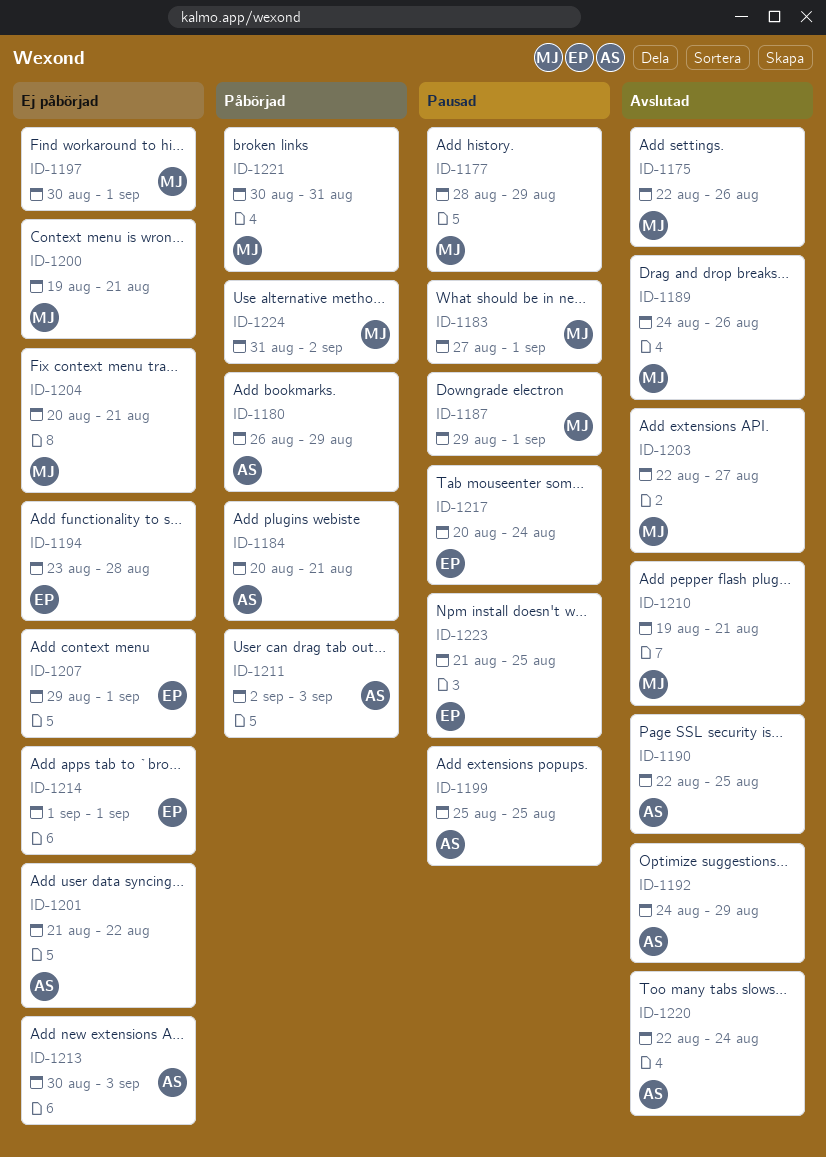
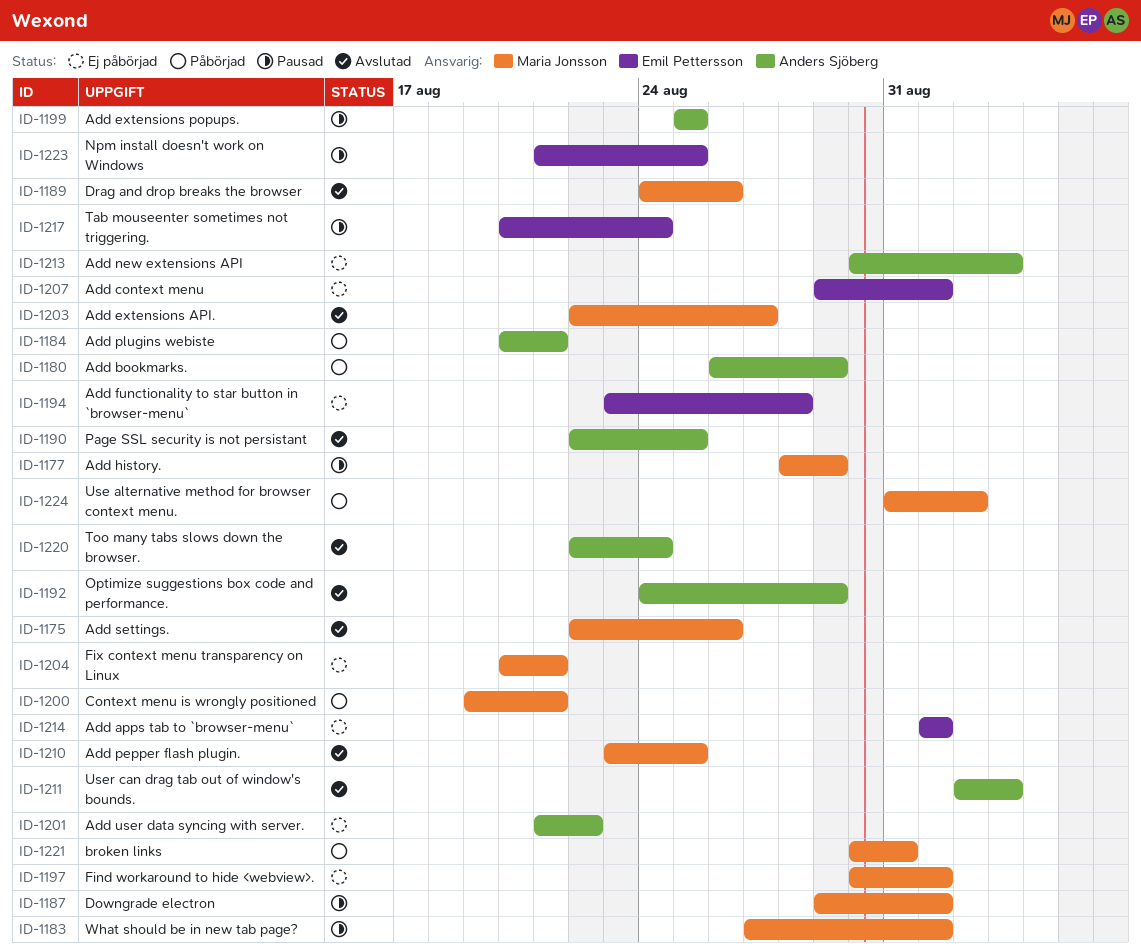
ID-1200, status: Ej påbörjad -> Påbörjad
ID-1210, start: Aug 19 -> Aug 23
ID-1210, due: Aug 21 -> Aug 25
ID-1211, status: Påbörjad -> Avslutad

